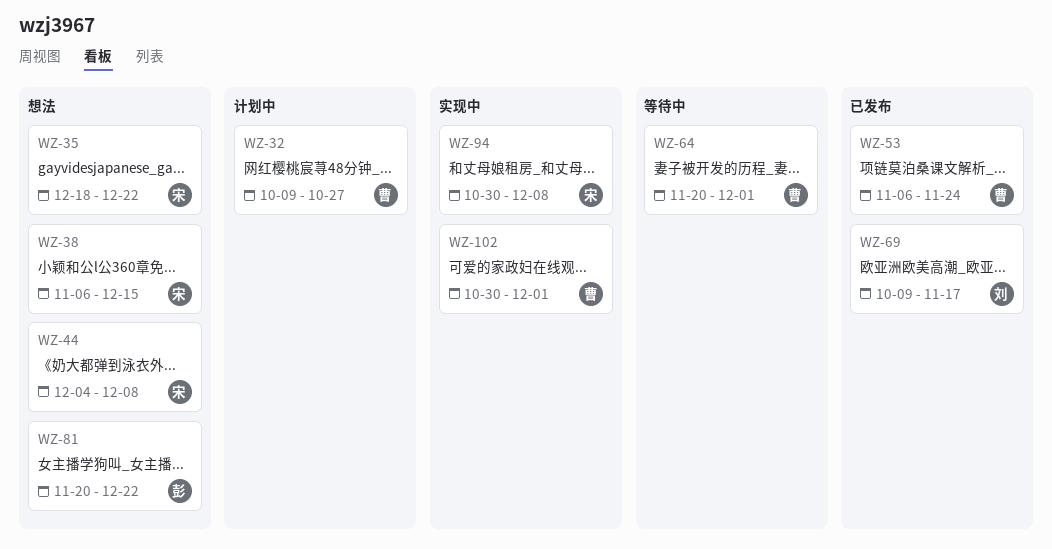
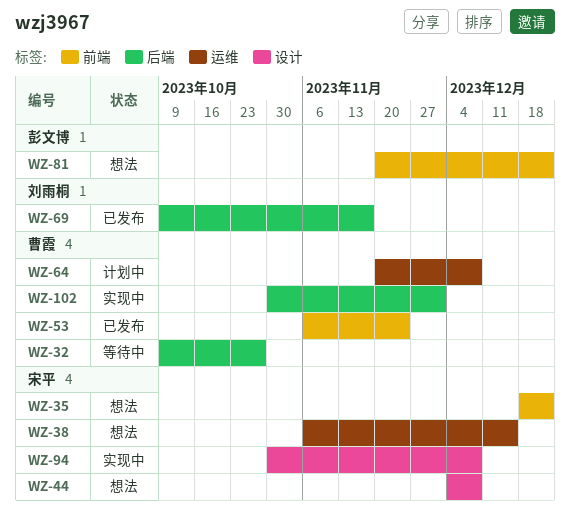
WZ-32, status: 计划中 -> 等待中
WZ-64, status: 等待中 -> 计划中
WZ-64, due: Dec 1 -> Dec 8

